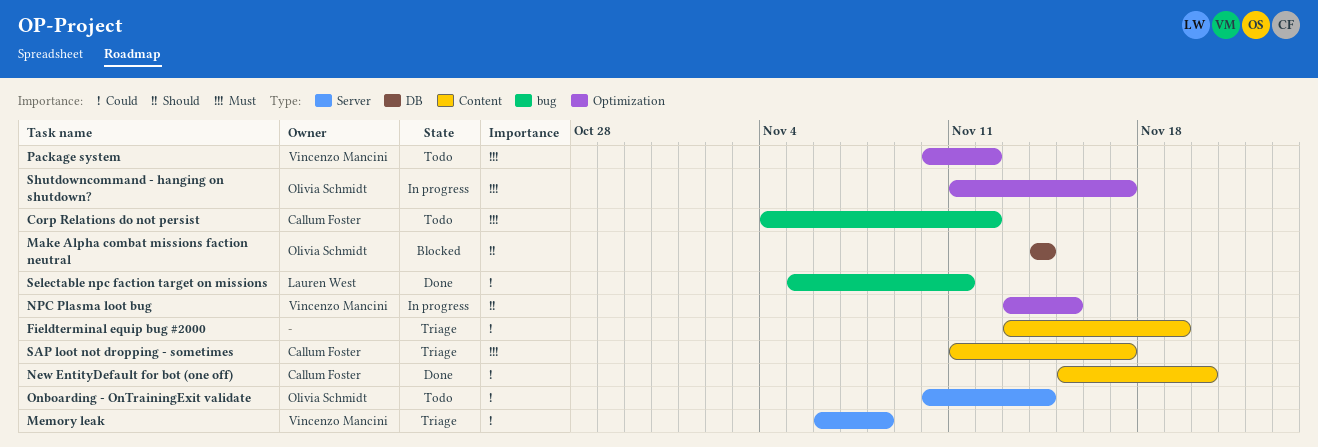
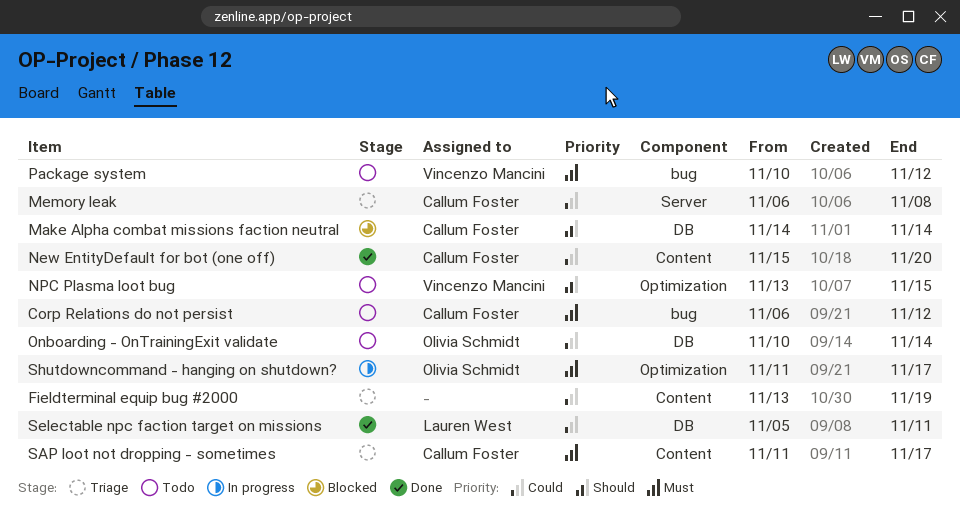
Corp Relations do not persist, start: Nov 4 -> Nov 6
Make Alpha combat missions faction neutral, owner: Olivia Schmidt -> Callum Foster
Memory leak, owner: Vincenzo Mancini -> Callum Foster
NPC Plasma loot bug, status: In progress -> Todo
Onboarding - OnTrainingExit validate, label: Server -> DB
Package system, label: Optimization -> bug
Selectable npc faction target on missions, label: bug -> DB

